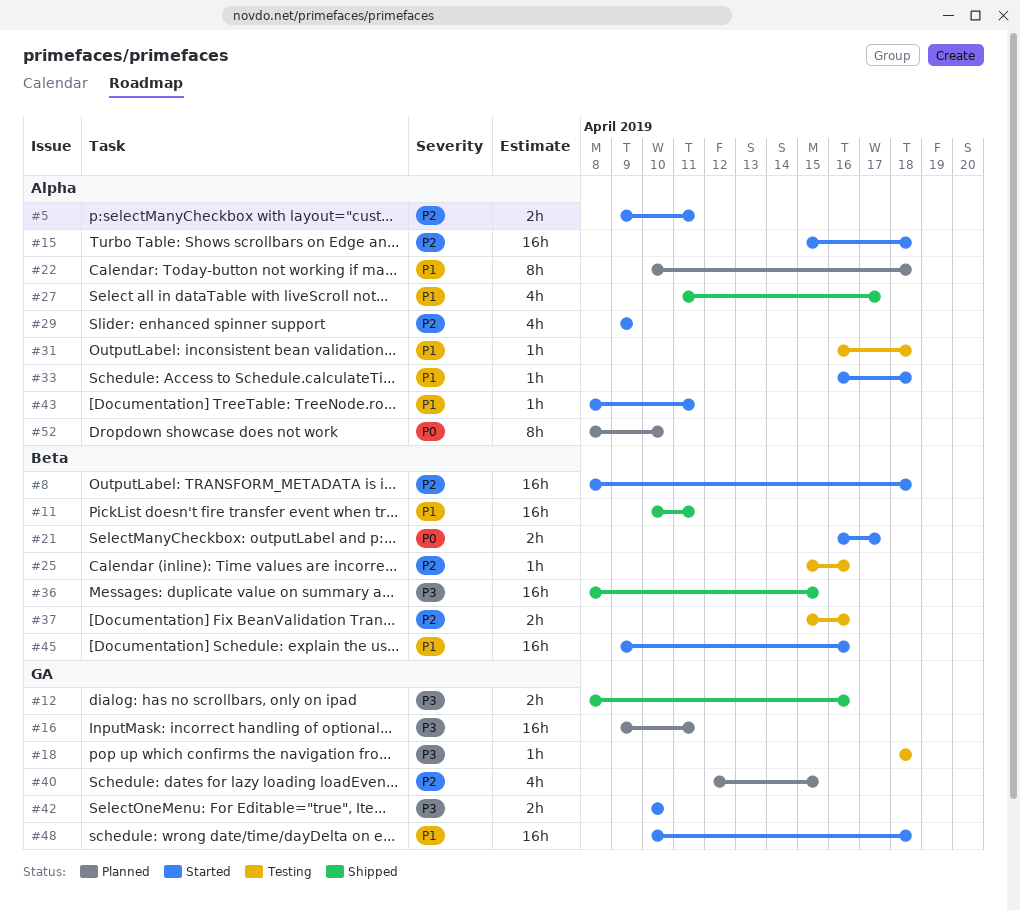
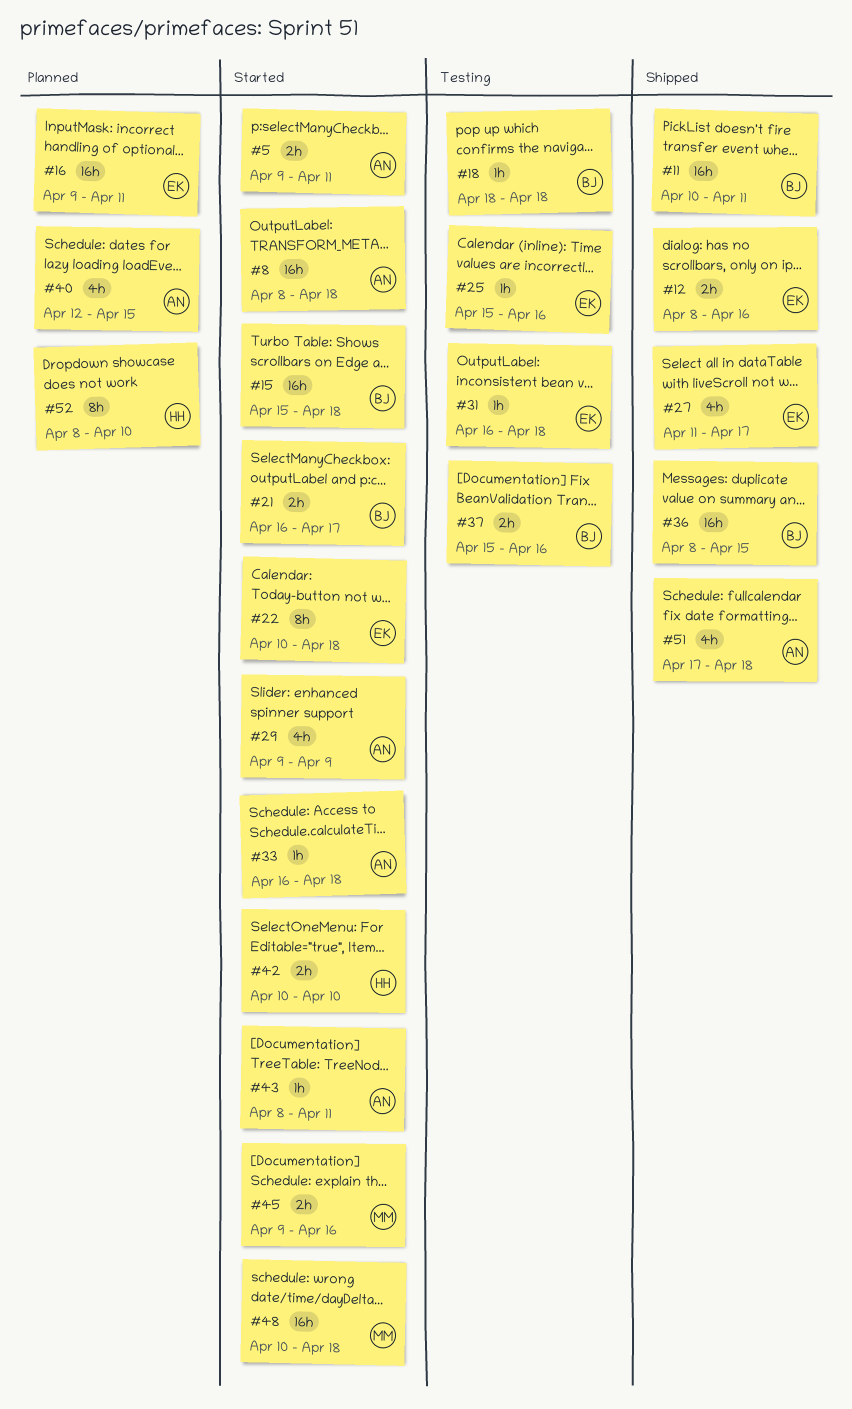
#22, status: Planned -> Started
#45, estimate: 16h -> 2h
#51: none -> present

